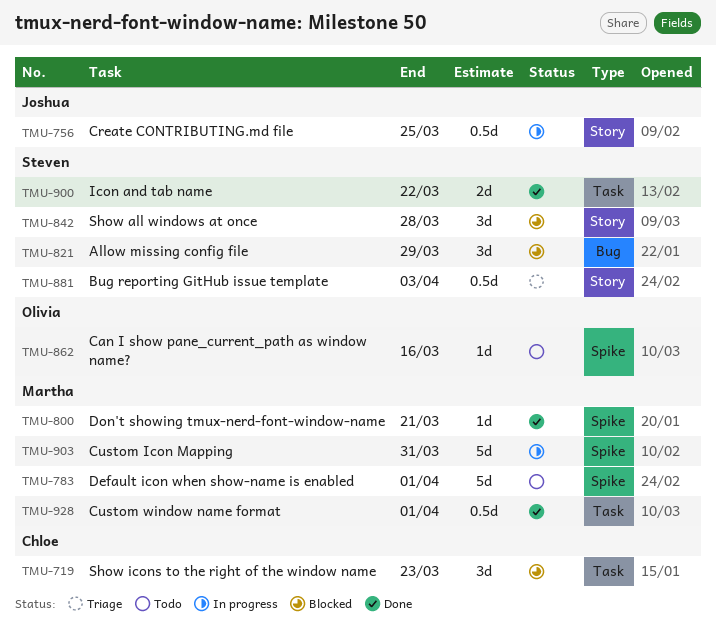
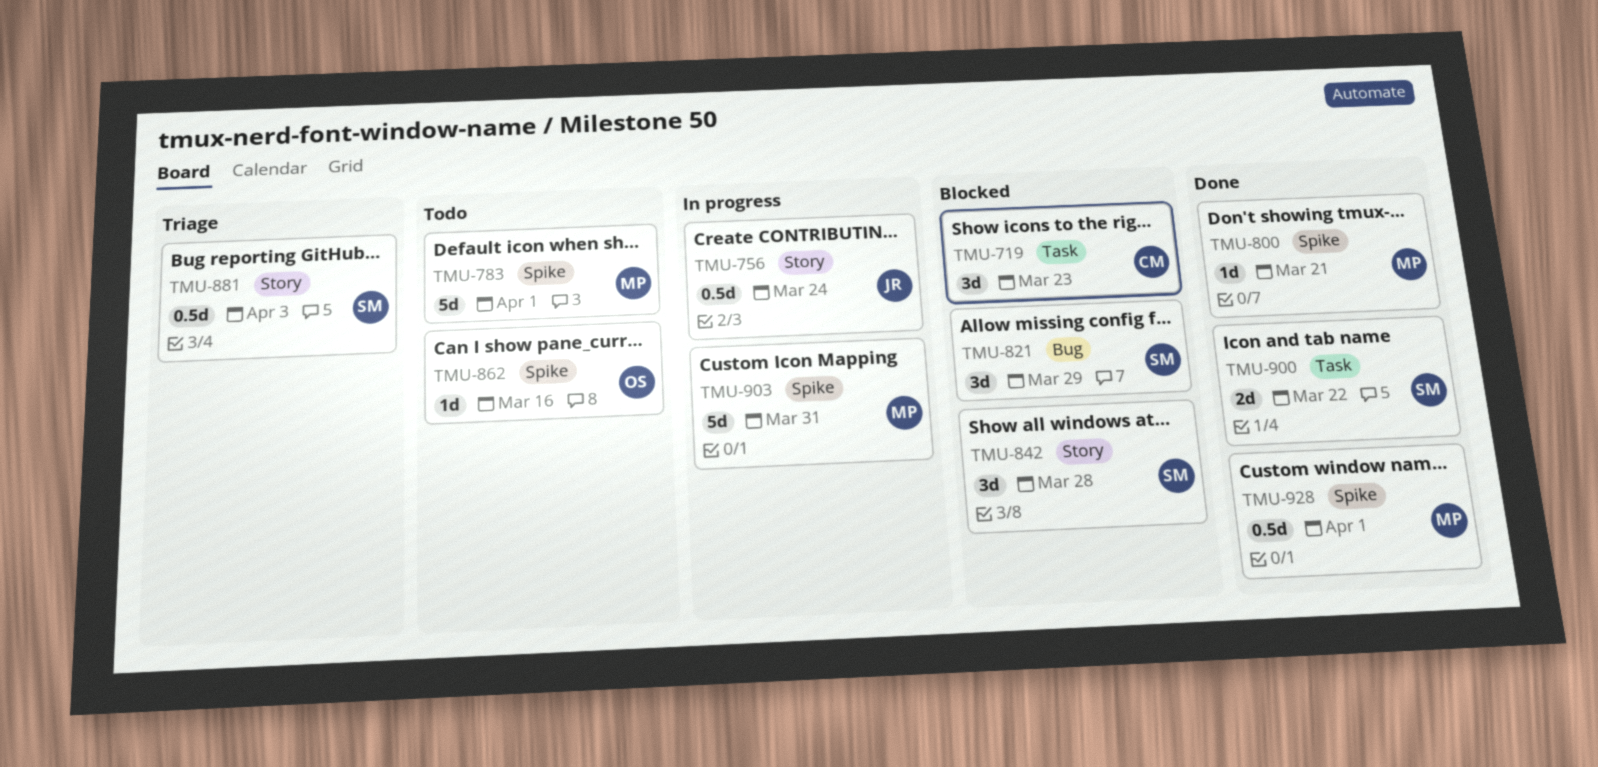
TMU-756, due: Mar 25 -> Mar 24
TMU-928, label: Task -> Spike

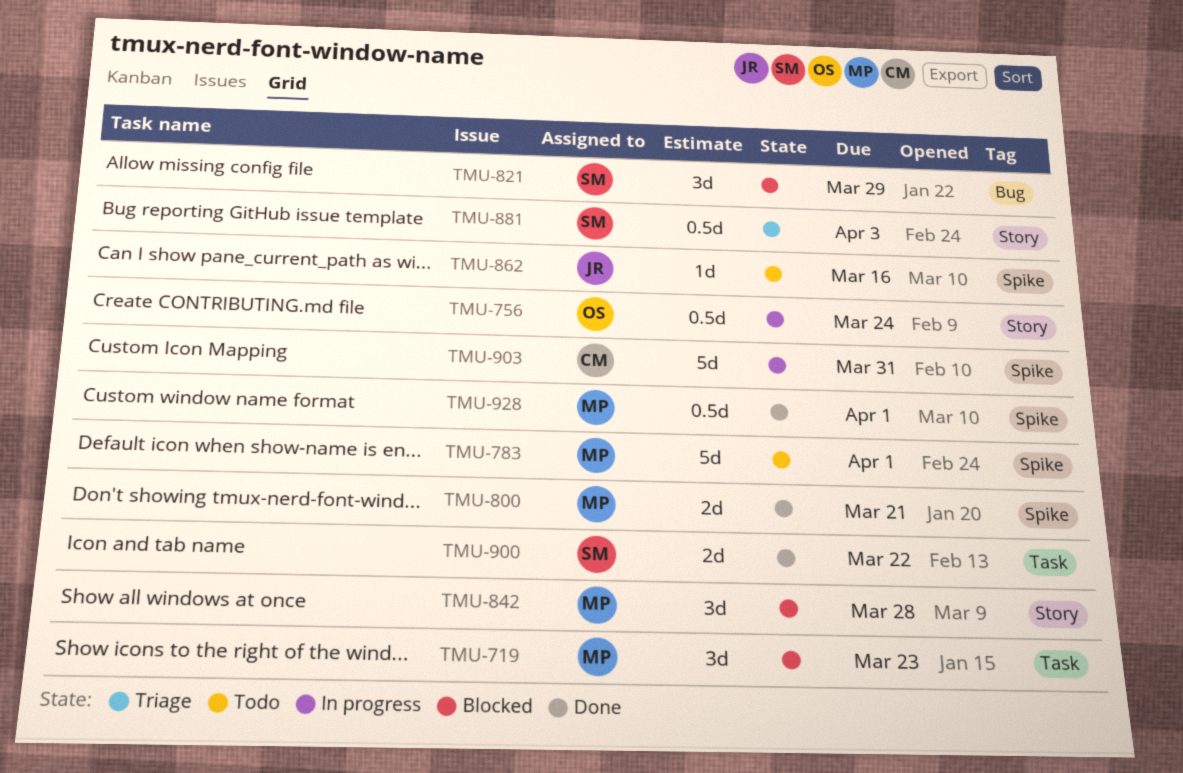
TMU-719, owner: CM -> MP
TMU-756, owner: JR -> OS
TMU-800, estimate: 1d -> 2d
TMU-842, owner: SM -> MP
TMU-862, owner: OS -> JR
TMU-903, owner: MP -> CM

